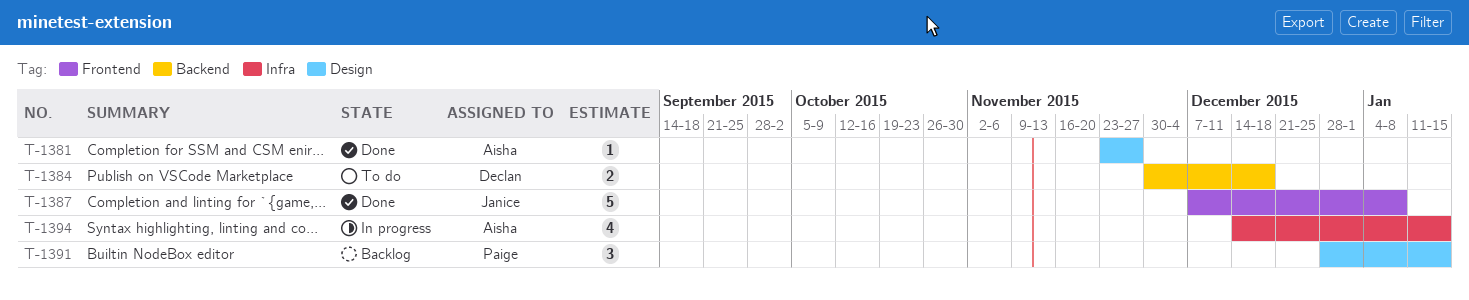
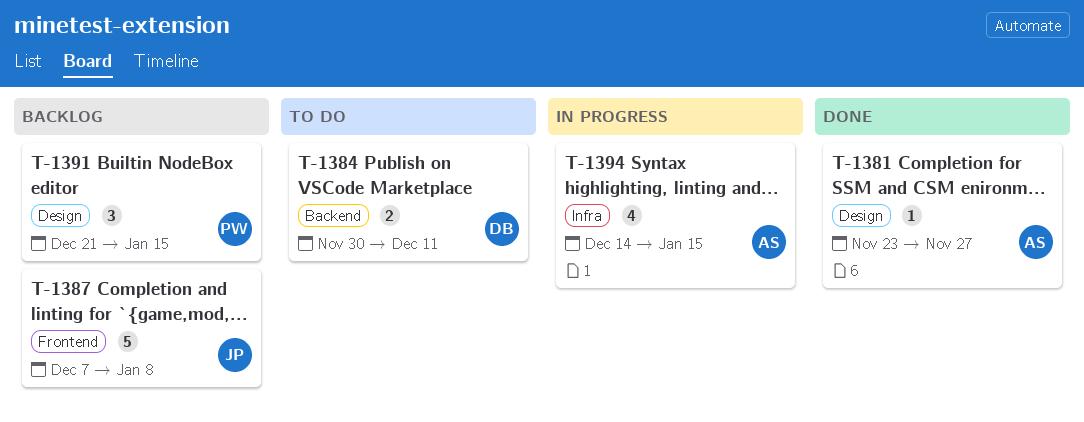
T-1384, due: Dec 18 -> Dec 11
T-1387, status: Done -> Backlog
T-1391, start: Dec 28 -> Dec 21

